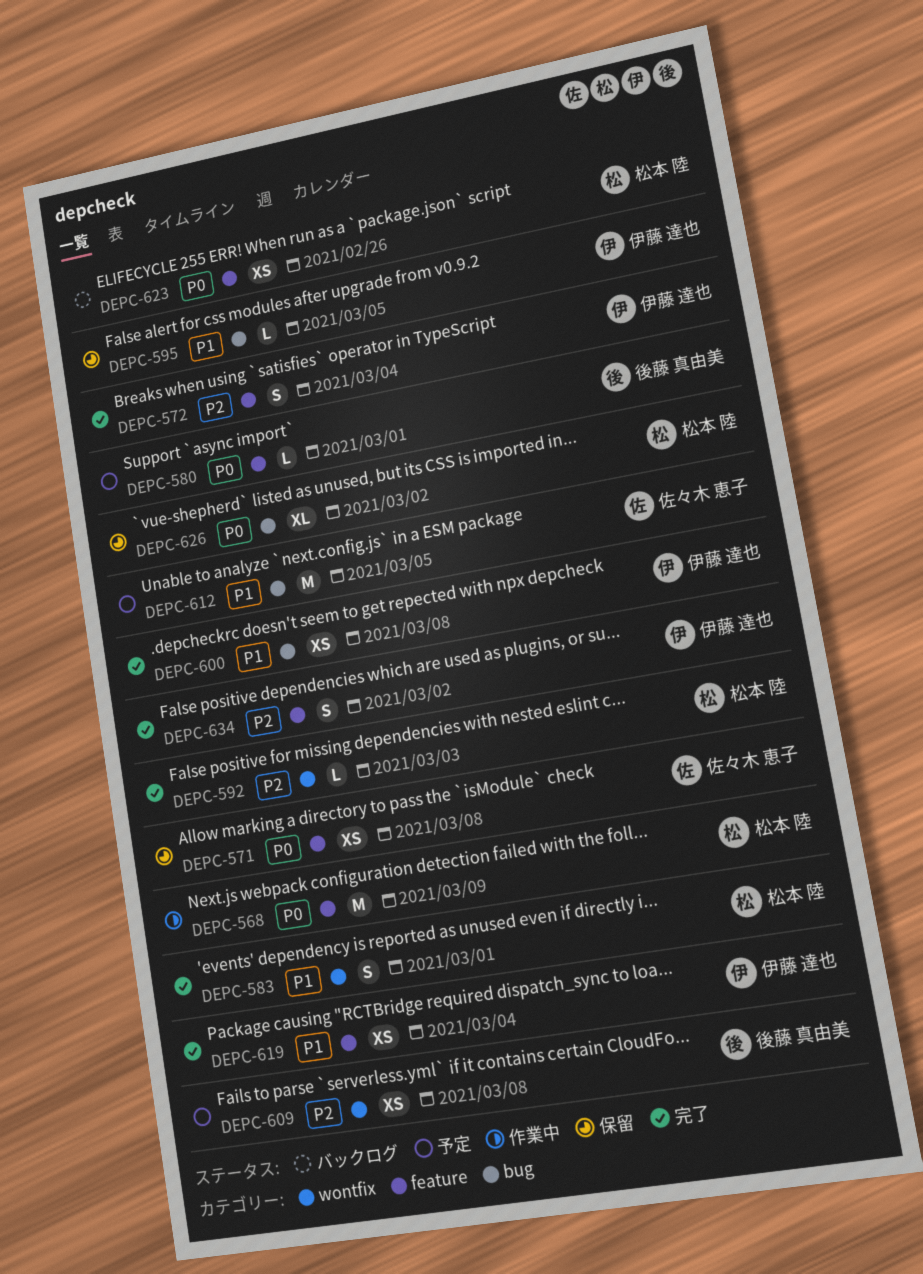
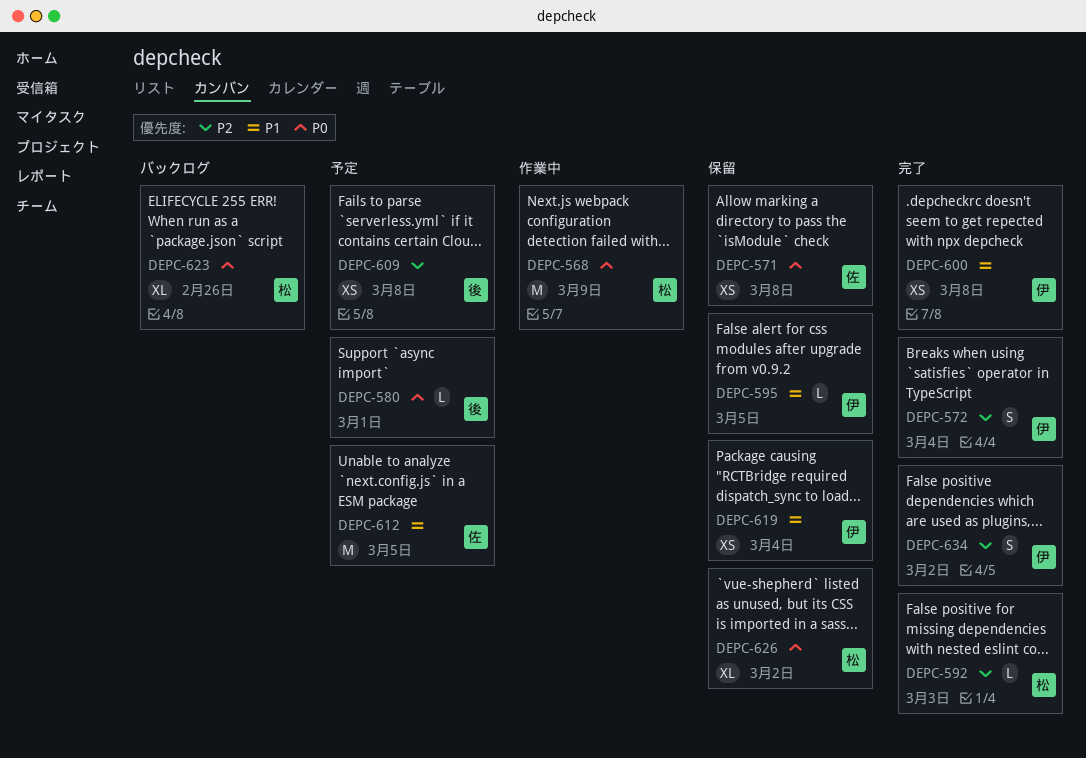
DEPC-583: present -> none
DEPC-619, status: 完了 -> 保留
DEPC-623, estimate: XS -> XL

